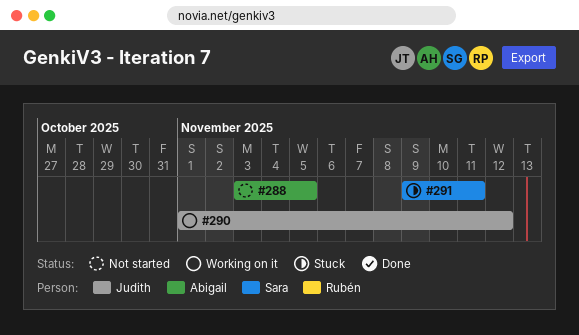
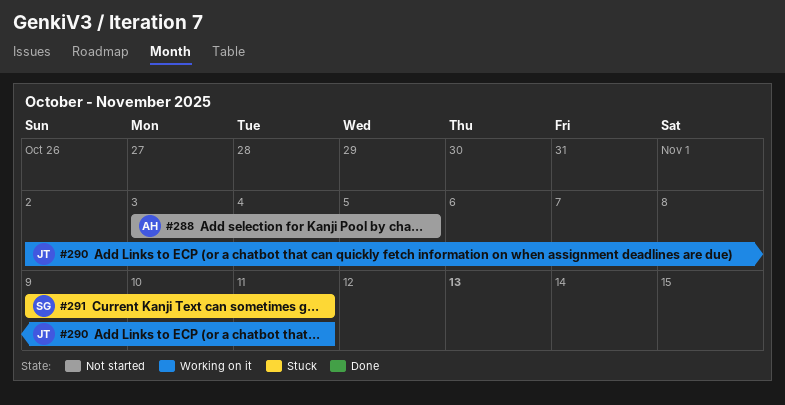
#290, start: Nov 1 -> Nov 2
#290, due: Nov 12 -> Nov 11

